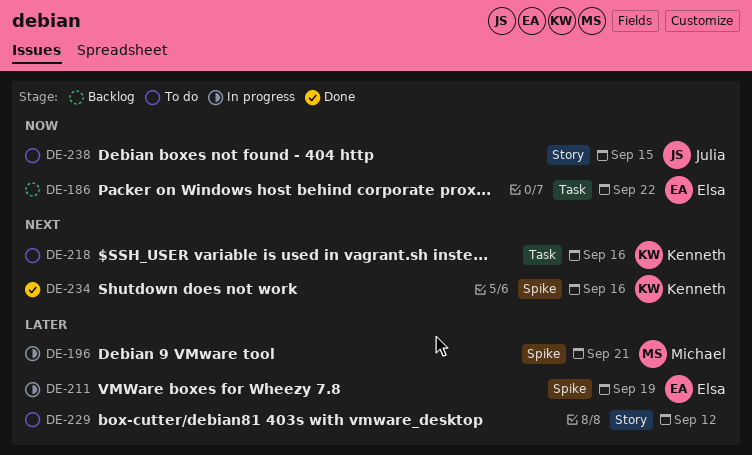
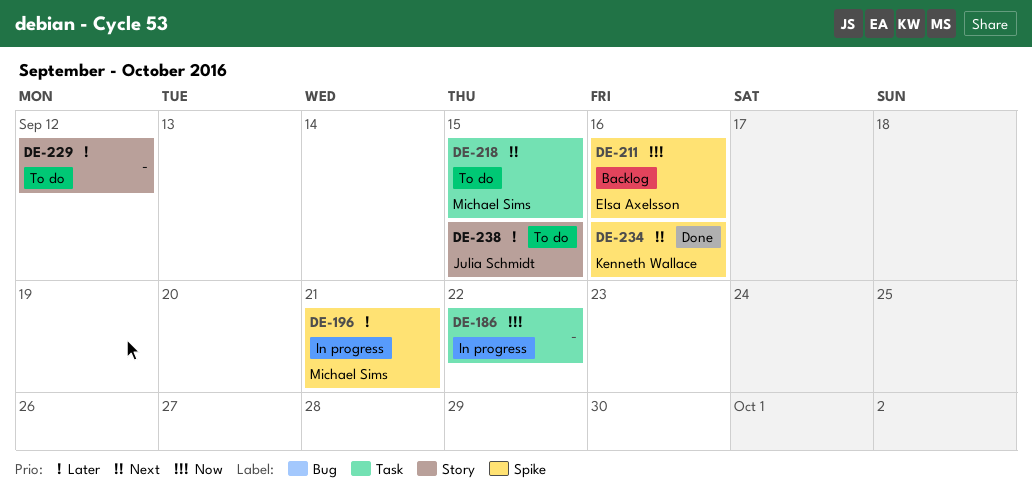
DE-186, status: Backlog -> In progress
DE-186, owner: Elsa Axelsson -> none
DE-211, status: In progress -> Backlog
DE-211, priority: Later -> Now
DE-211, due: Sep 19 -> Sep 16
DE-218, owner: Kenneth Wallace -> Michael Sims
DE-218, due: Sep 16 -> Sep 15
DE-238, priority: Now -> Later

